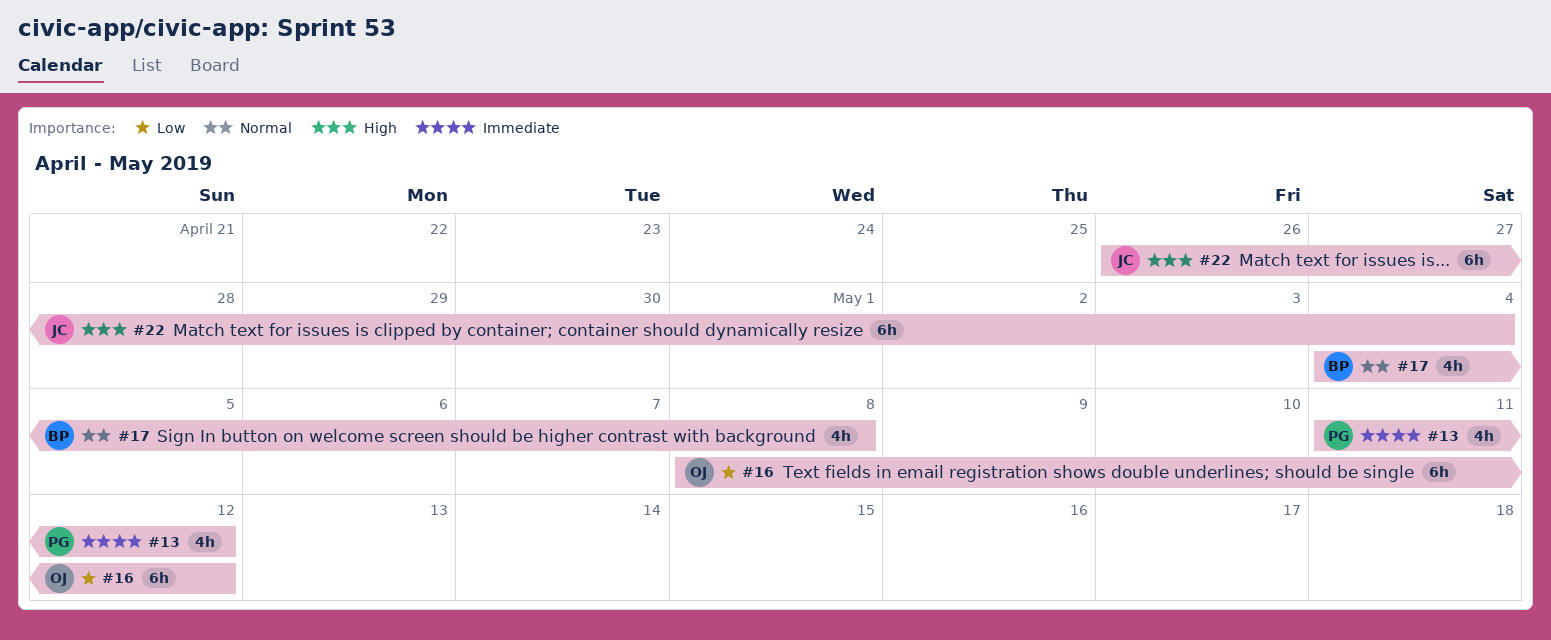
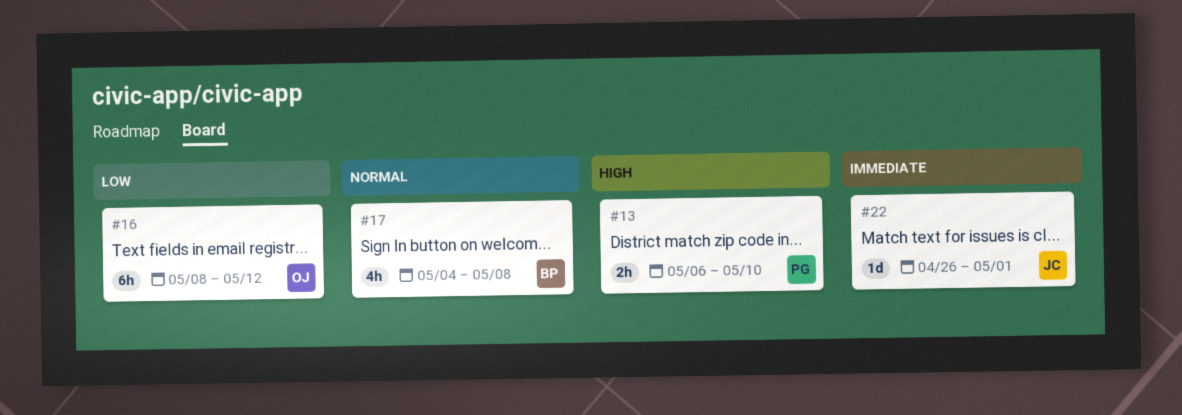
#13, priority: Immediate -> High
#13, estimate: 4h -> 2h
#13, start: May 11 -> May 6
#13, due: May 12 -> May 10
#22, priority: High -> Immediate
#22, estimate: 6h -> 1d
#22, due: May 4 -> May 1

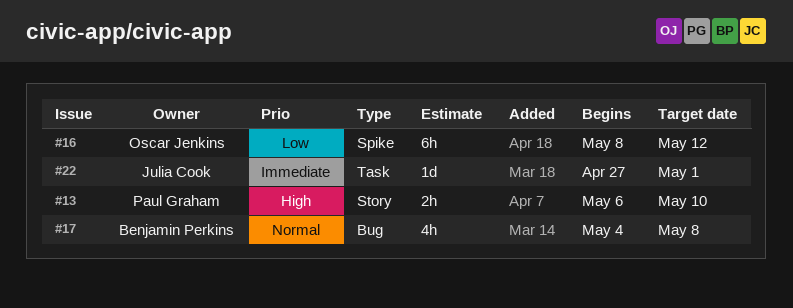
#22, start: Apr 26 -> Apr 27

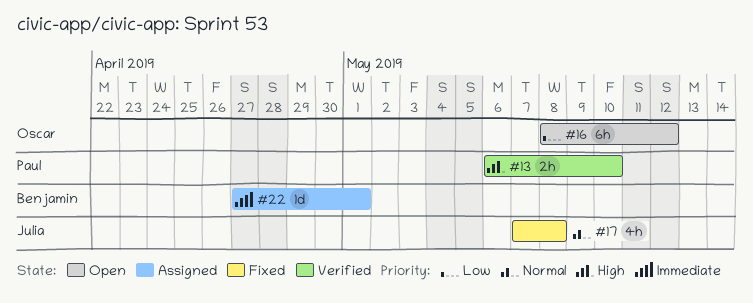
#17, owner: Benjamin Perkins -> Julia Cook
#17, start: May 4 -> May 7
#22, owner: Julia Cook -> Benjamin Perkins

